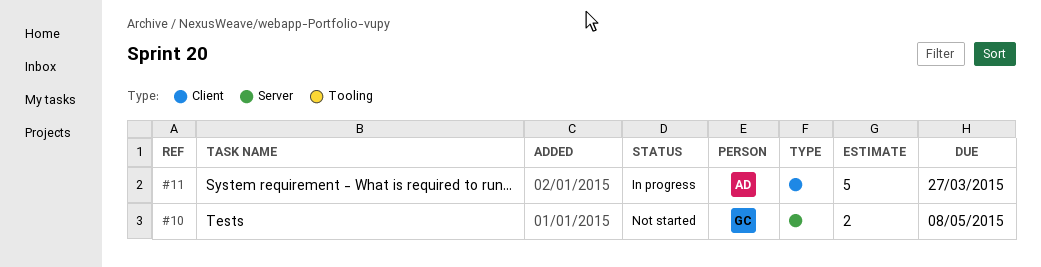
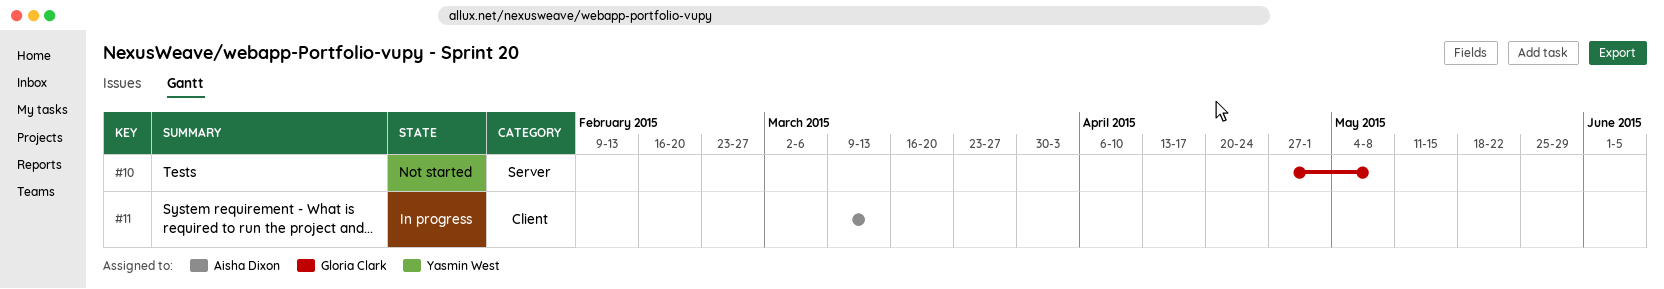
#11, due: Mar 27 -> Mar 13

